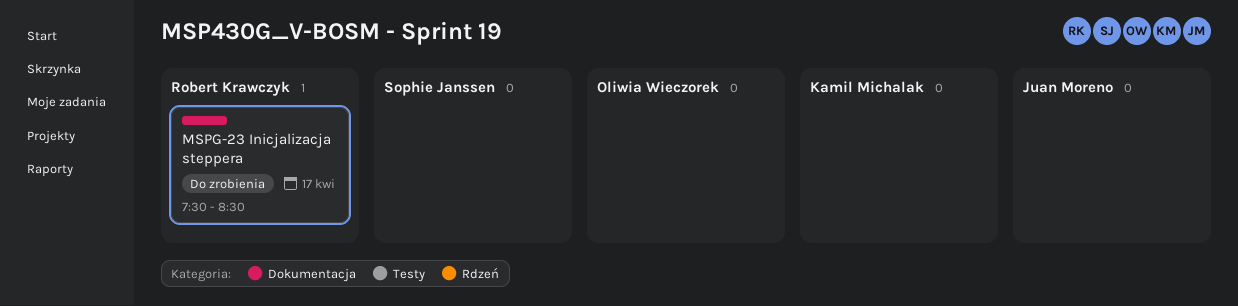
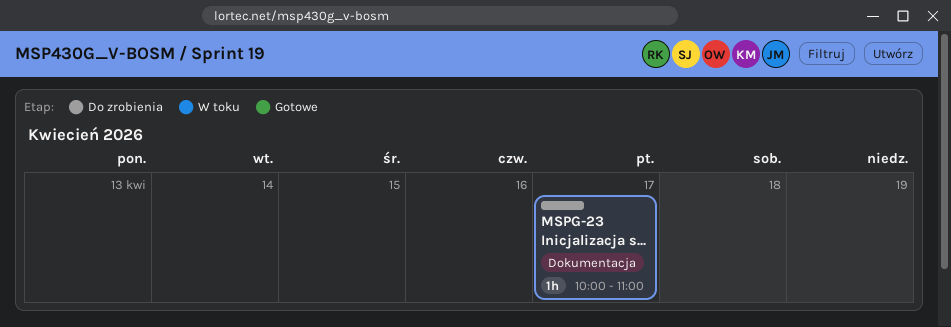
MSPG-23, begins: 07:30 -> 10:00
MSPG-23, ends: 08:30 -> 11:00

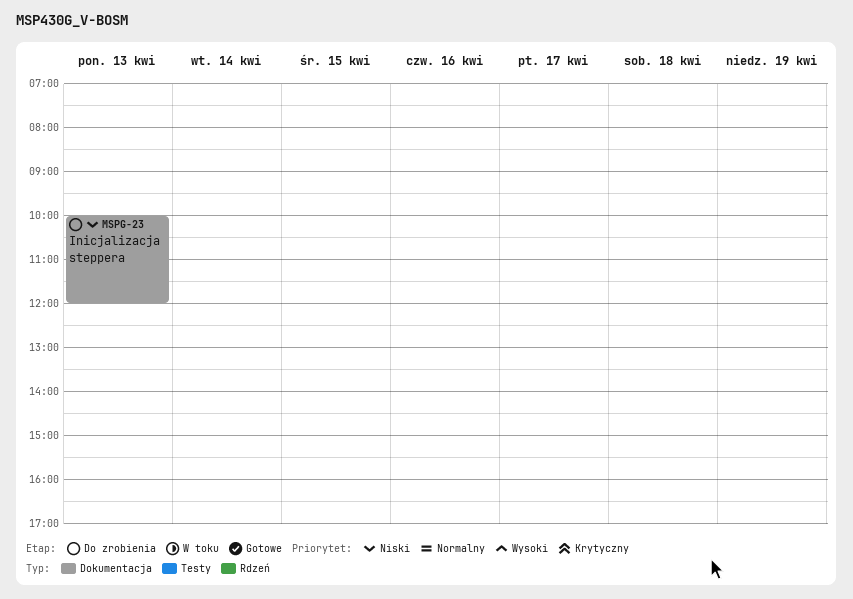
MSPG-23, day: Apr 17 -> Apr 13
MSPG-23, ends: 11:00 -> 12:00

